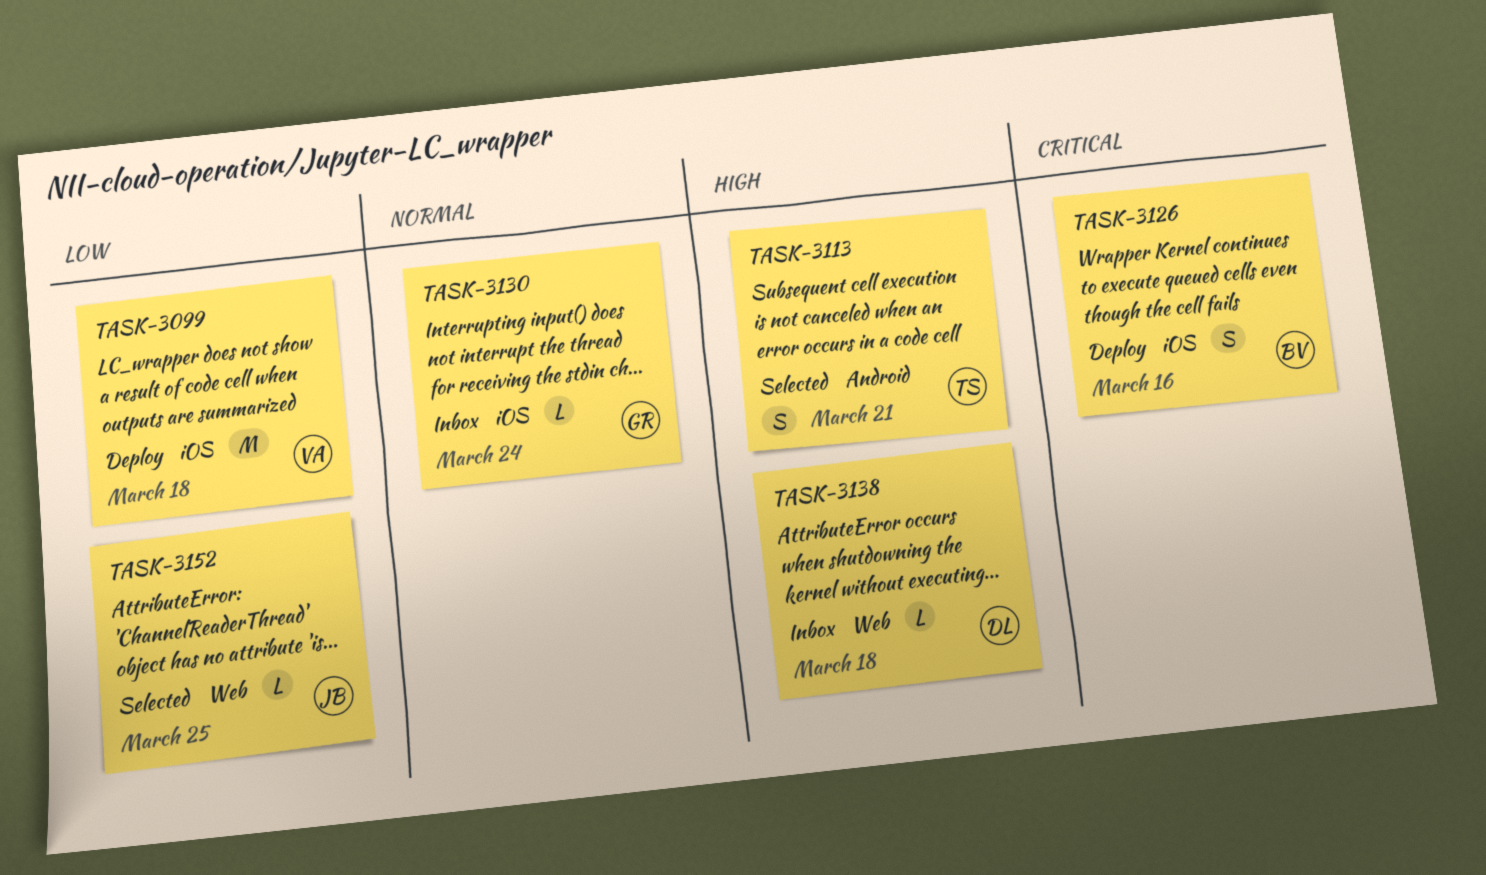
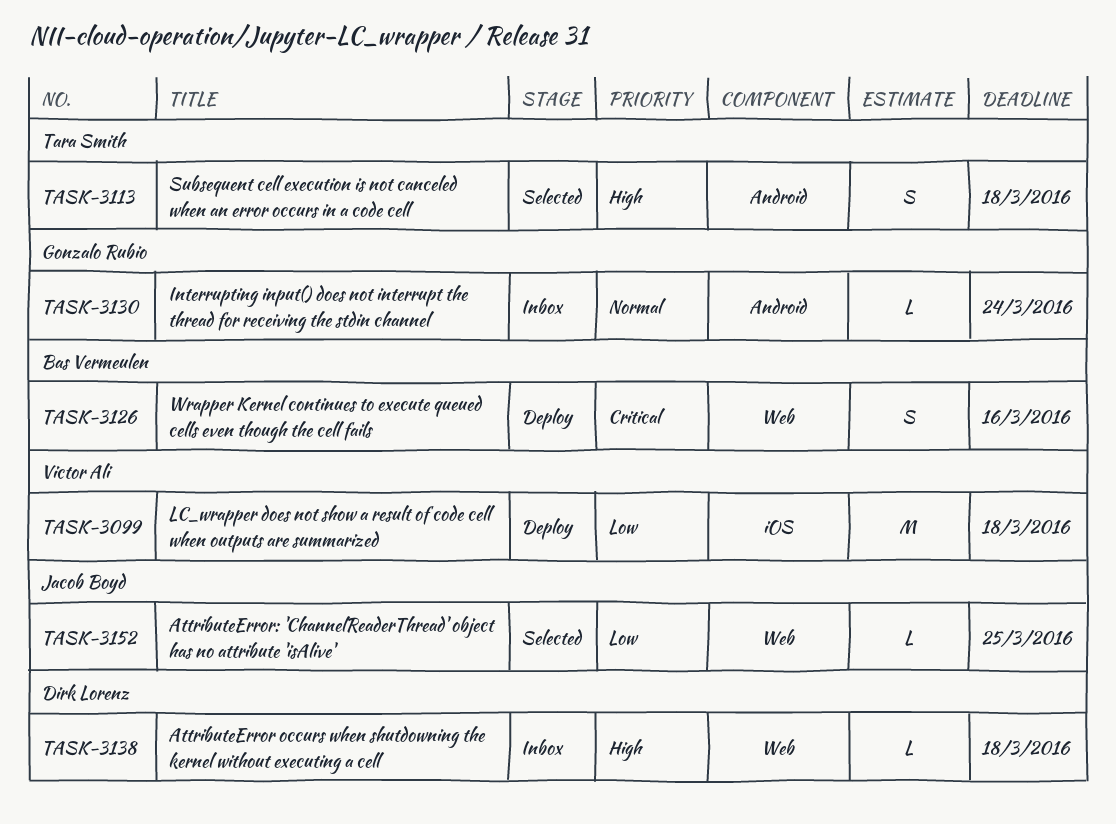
TASK-3113, due: Mar 21 -> Mar 18
TASK-3126, label: iOS -> Web
TASK-3130, label: iOS -> Android

